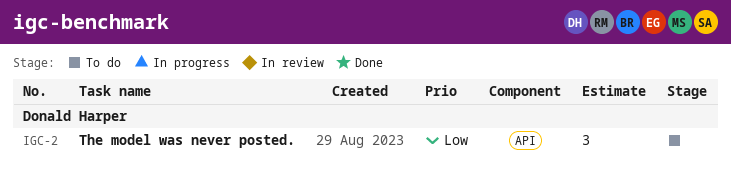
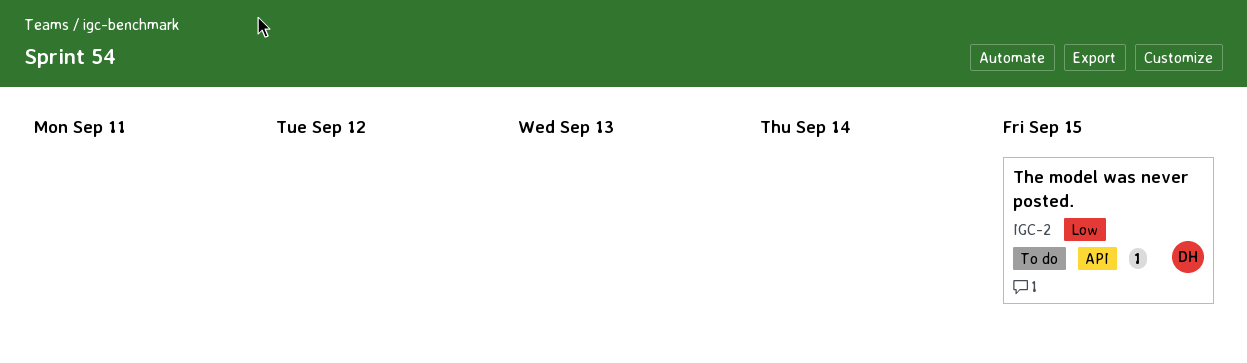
IGC-2, estimate: 3 -> 1

